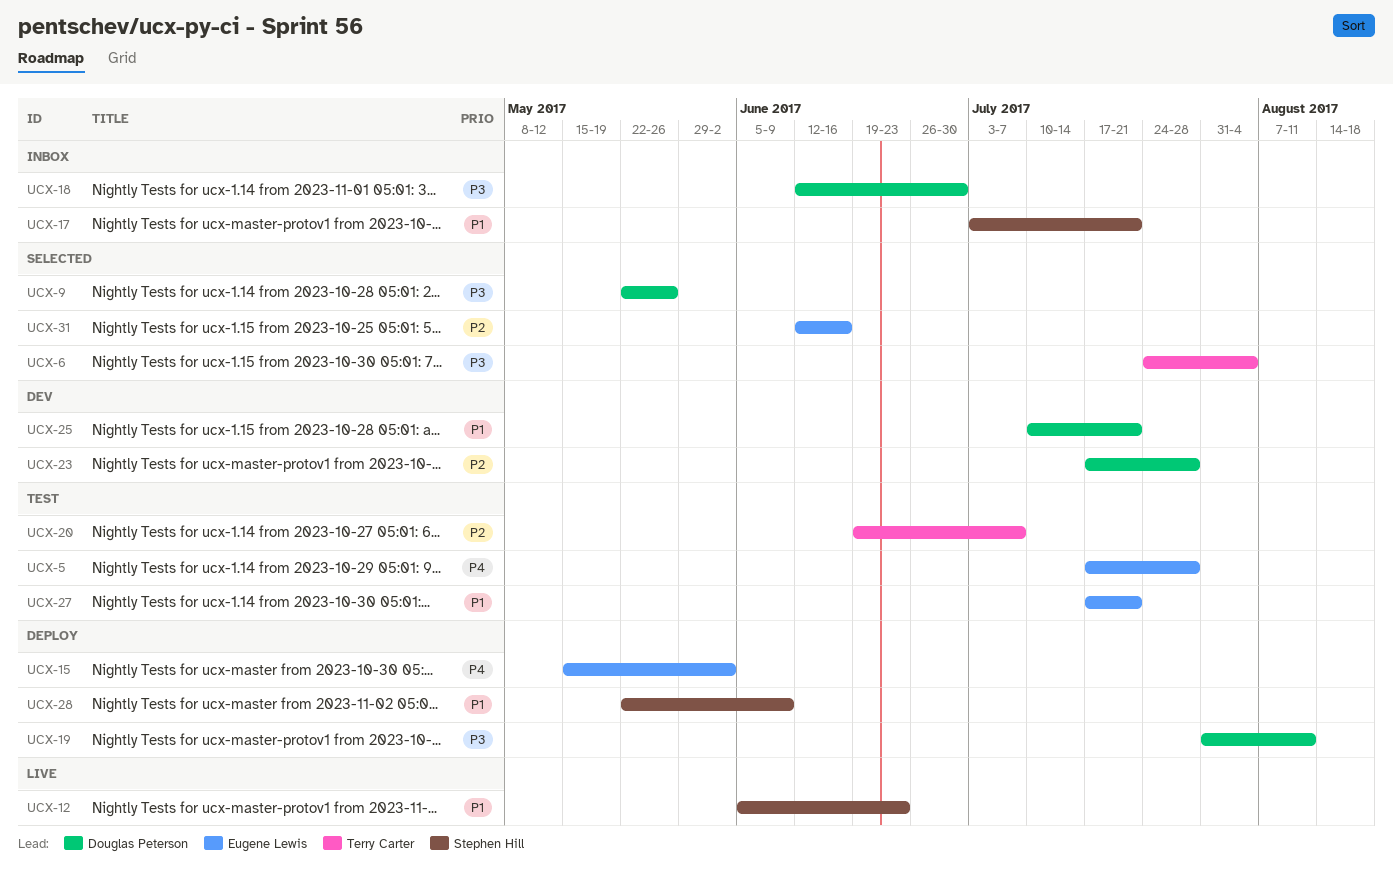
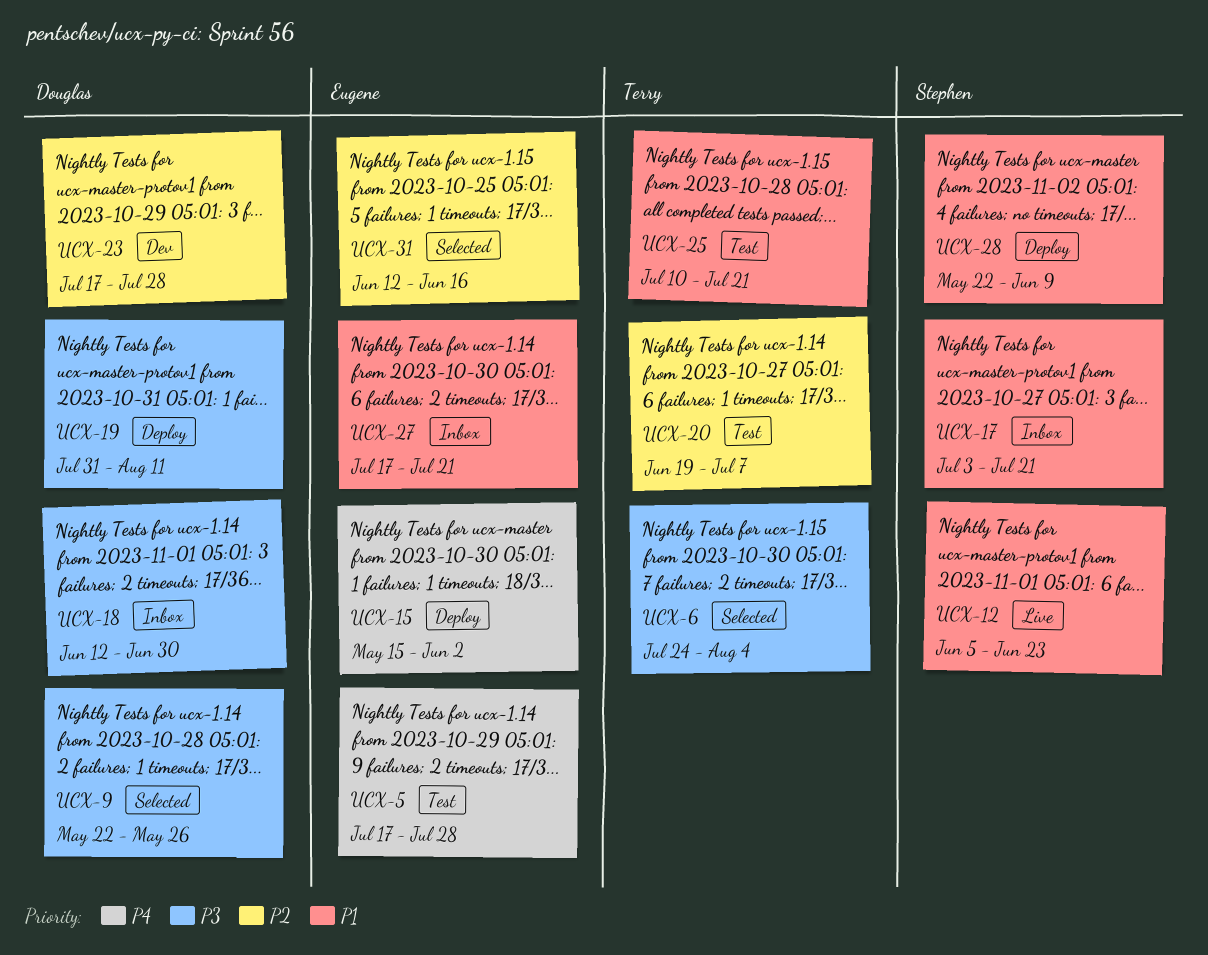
UCX-25, status: Dev -> Test
UCX-25, owner: Douglas Peterson -> Terry Carter
UCX-27, status: Test -> Inbox

